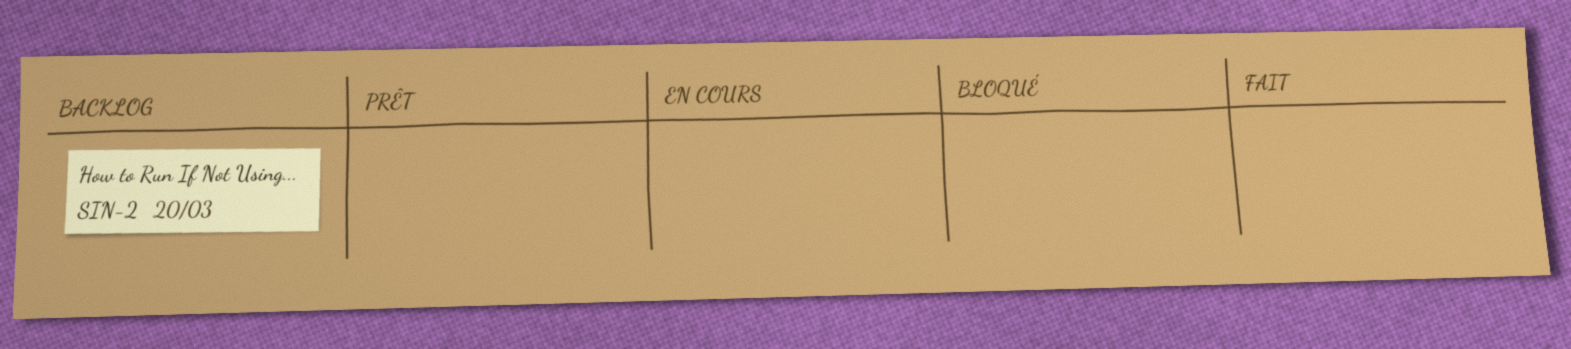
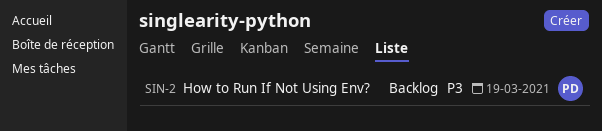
SIN-2, due: Mar 20 -> Mar 19

